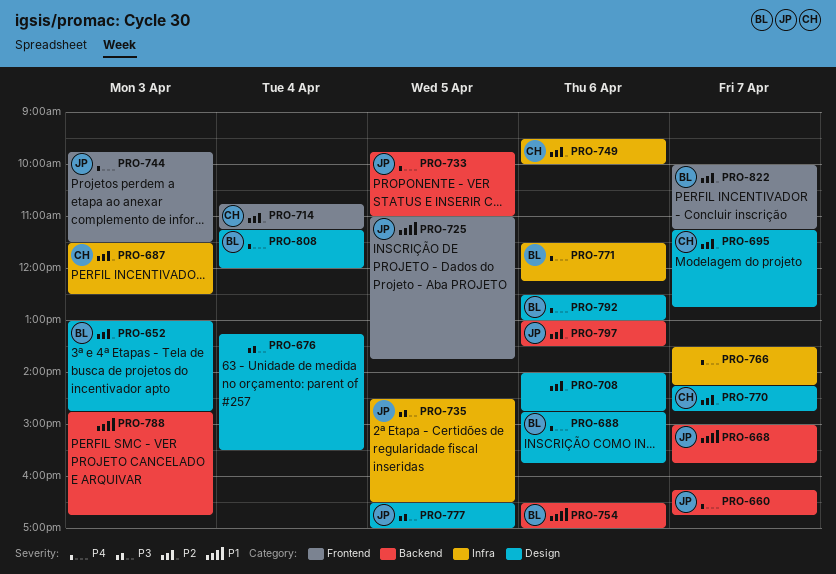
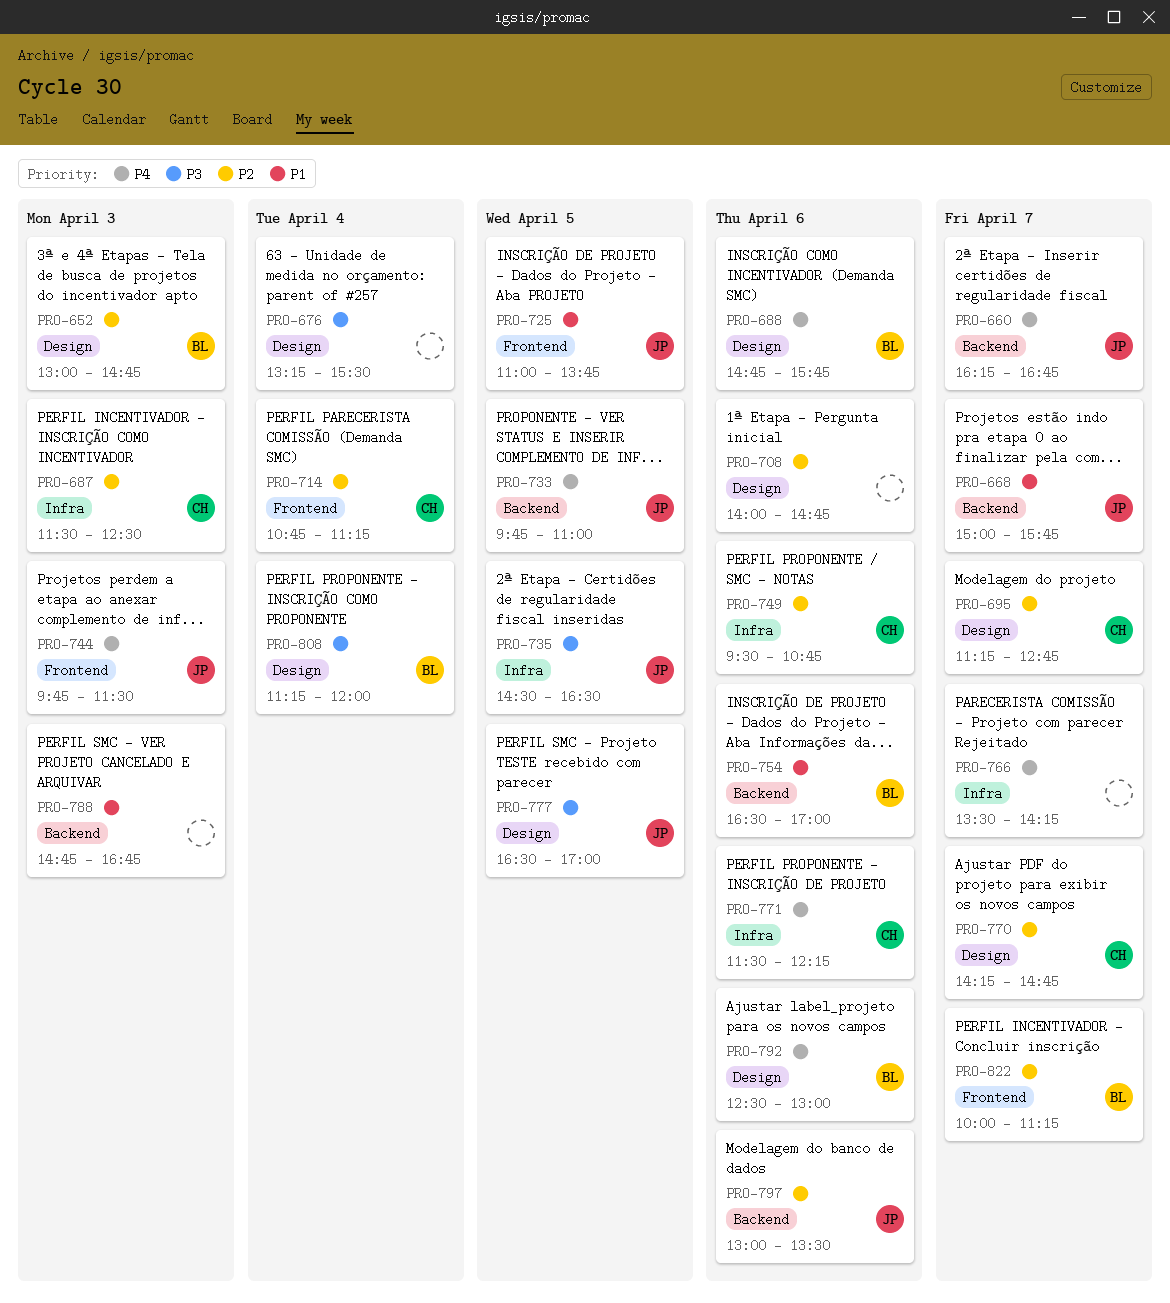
PRO-749, ends: 10:00 -> 10:45
PRO-771, owner: BL -> CH
PRO-808, priority: P4 -> P3

